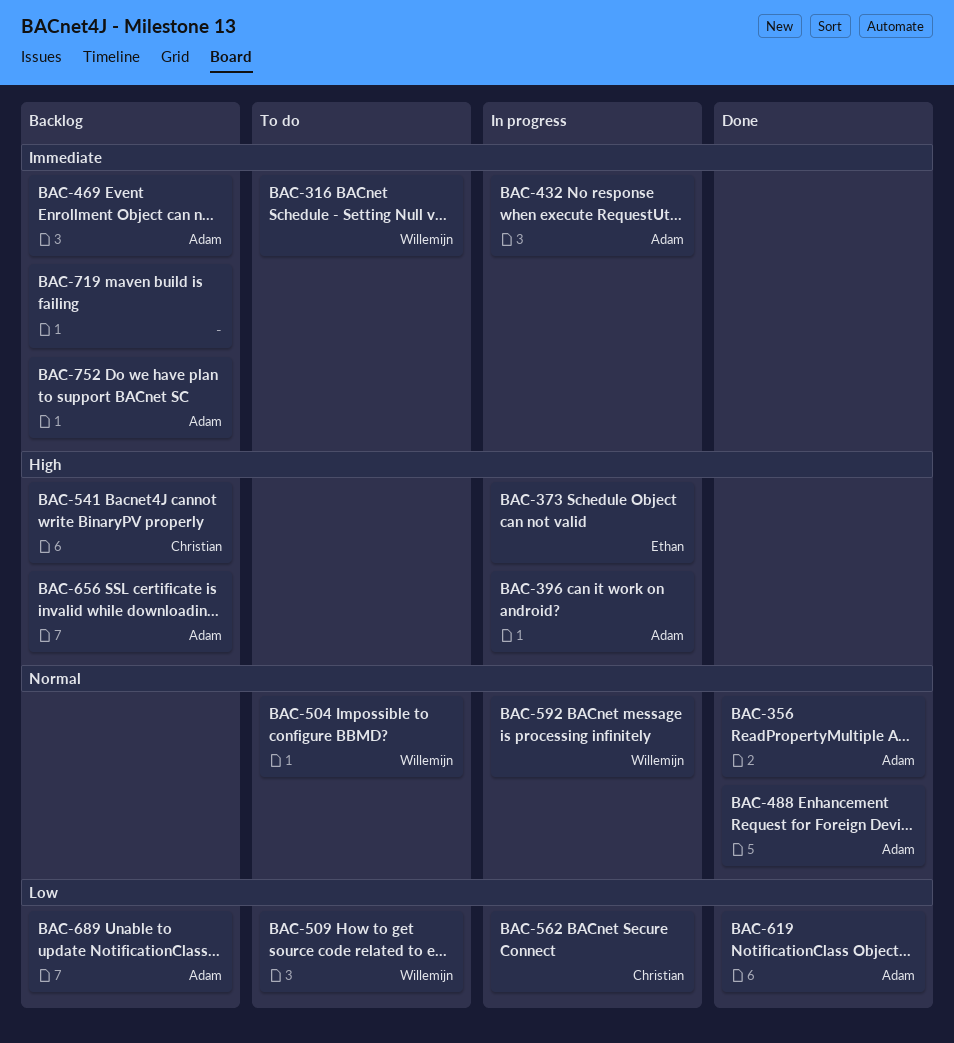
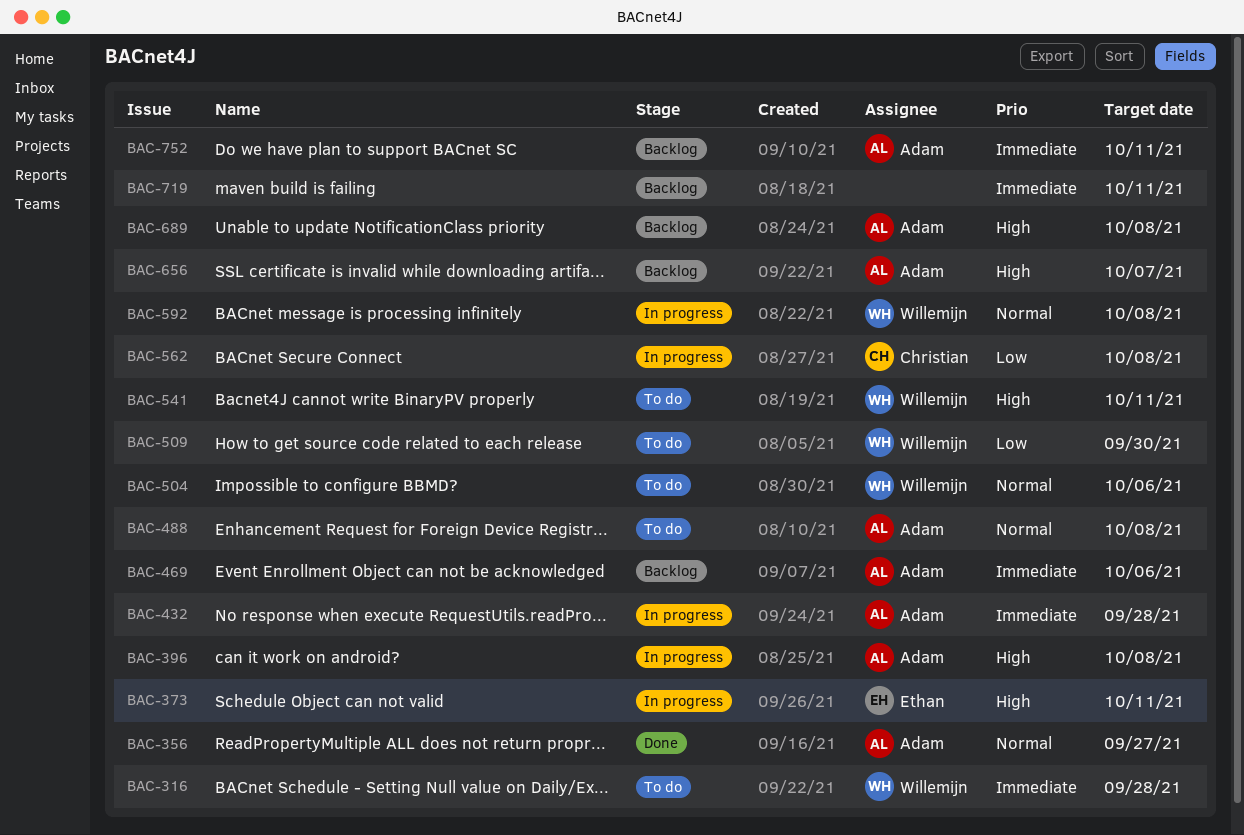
BAC-488, status: Done -> To do
BAC-541, status: Backlog -> To do
BAC-541, owner: Christian -> Willemijn
BAC-619: present -> none
BAC-689, priority: Low -> High

